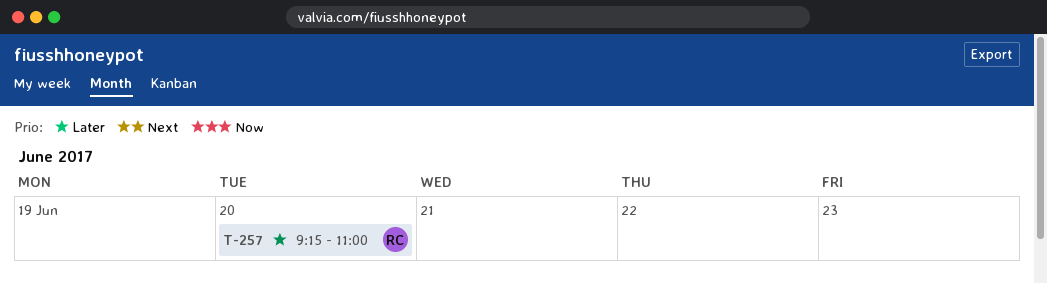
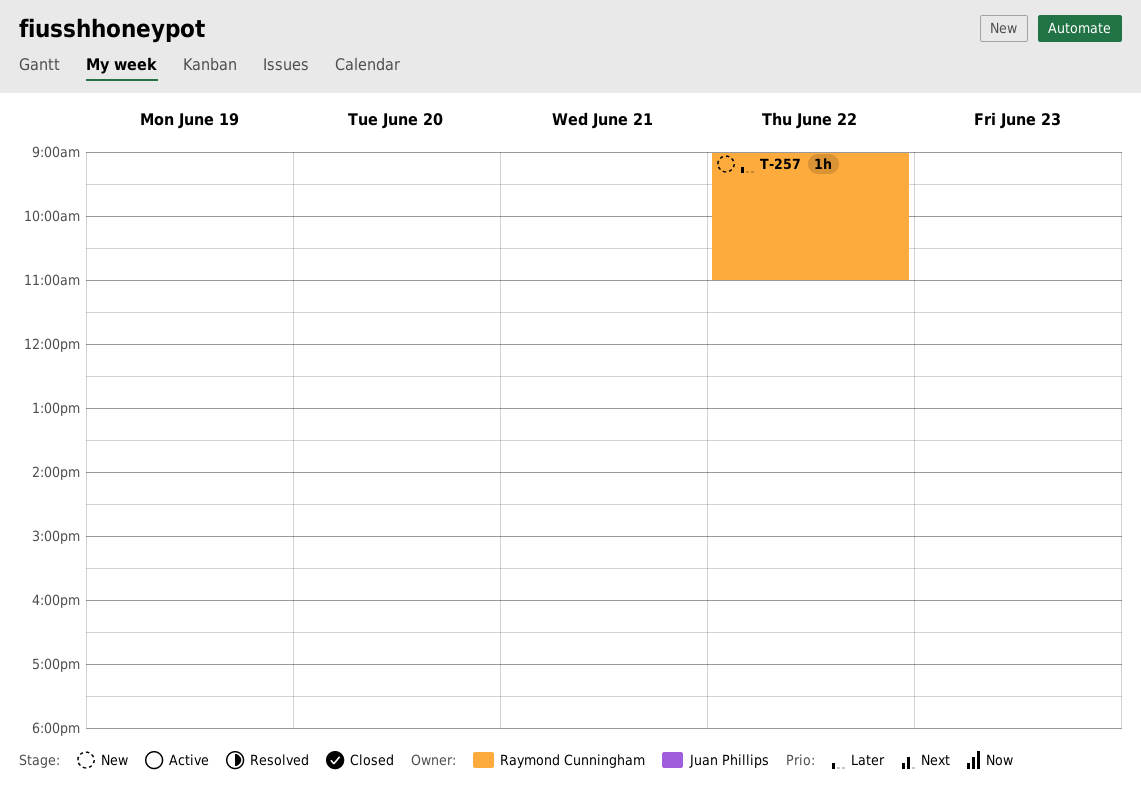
T-257, day: Jun 20 -> Jun 22
T-257, begins: 09:15 -> 09:00

